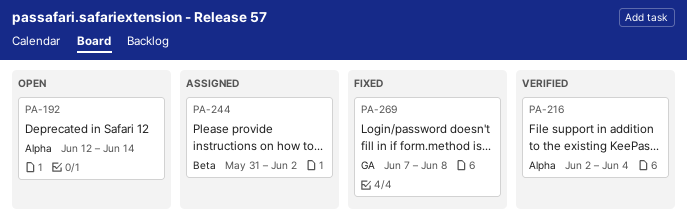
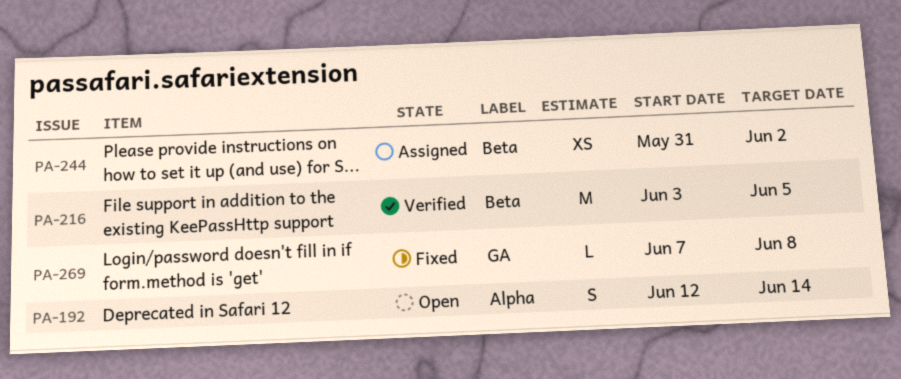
PA-216, label: Alpha -> Beta
PA-216, start: Jun 2 -> Jun 3
PA-216, due: Jun 4 -> Jun 5

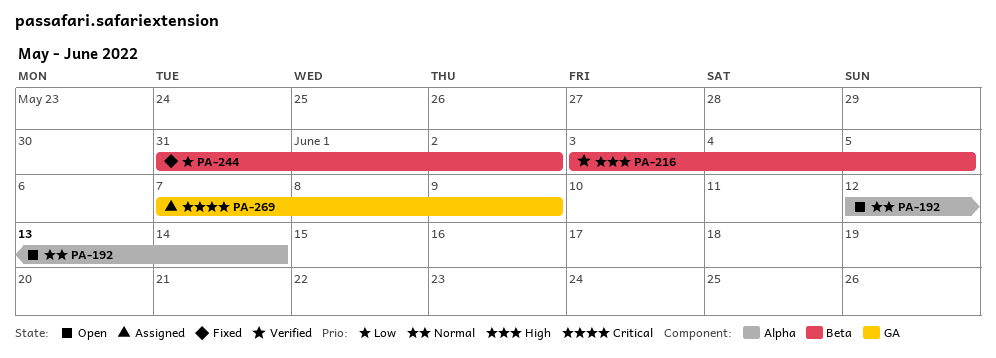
PA-244, status: Assigned -> Fixed
PA-269, status: Fixed -> Assigned
PA-269, due: Jun 8 -> Jun 9

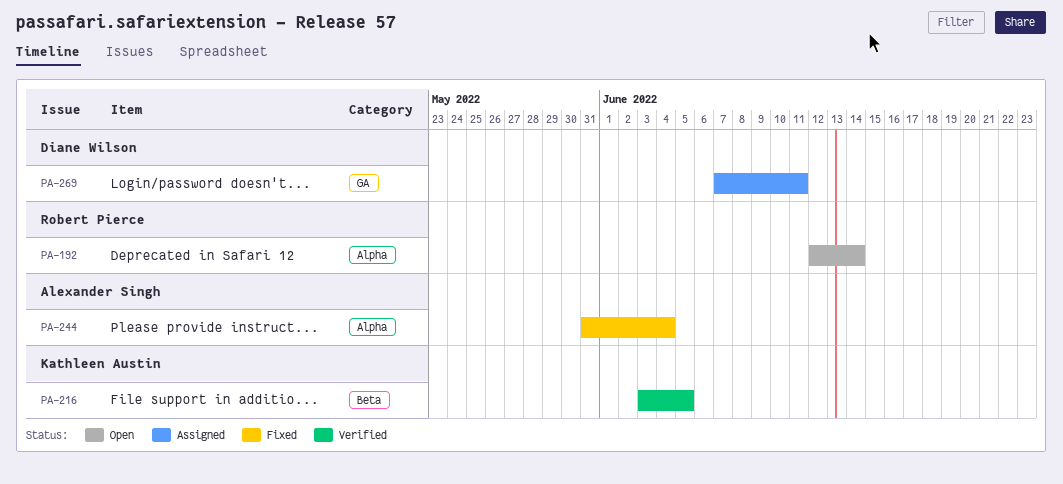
PA-244, label: Beta -> Alpha
PA-244, due: Jun 2 -> Jun 4
PA-269, due: Jun 9 -> Jun 11

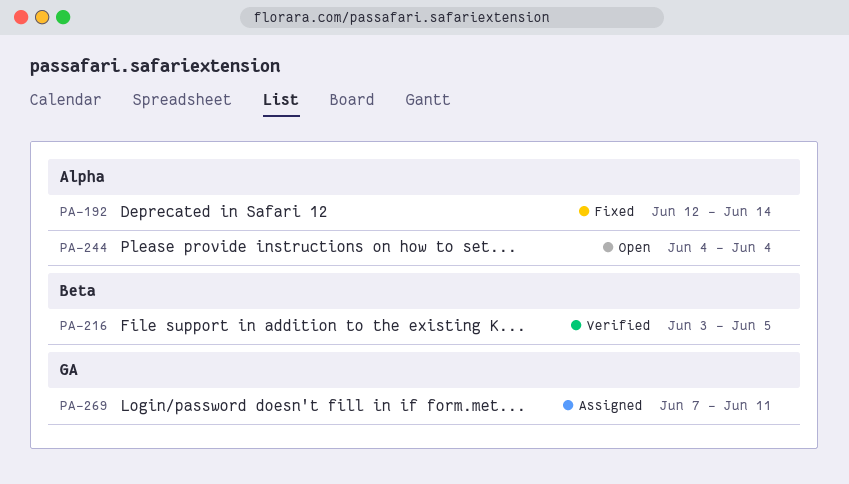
PA-192, status: Open -> Fixed
PA-244, status: Fixed -> Open
PA-244, start: May 31 -> Jun 4

